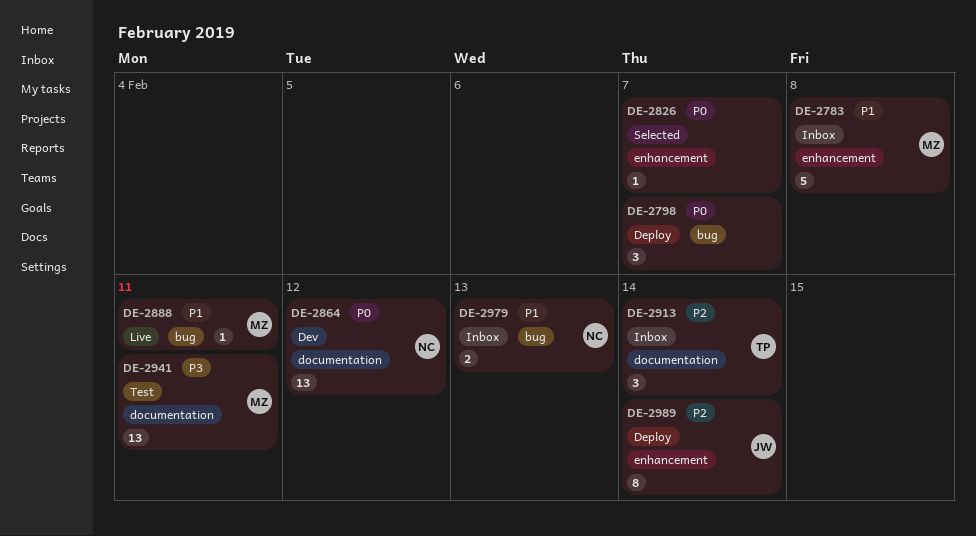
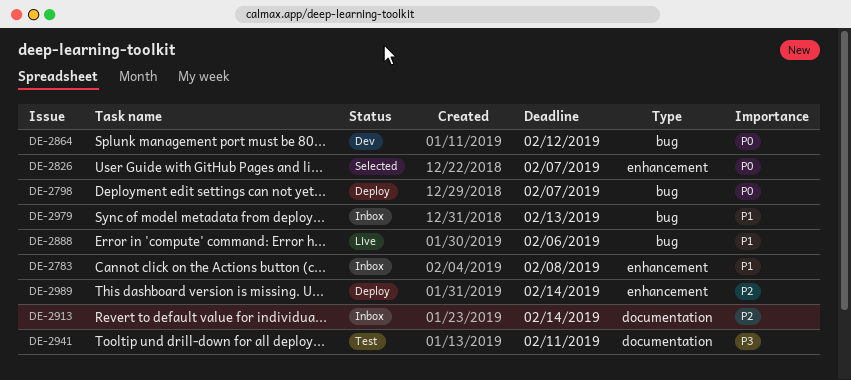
DE-2864, label: documentation -> bug
DE-2888, due: Feb 11 -> Feb 6

